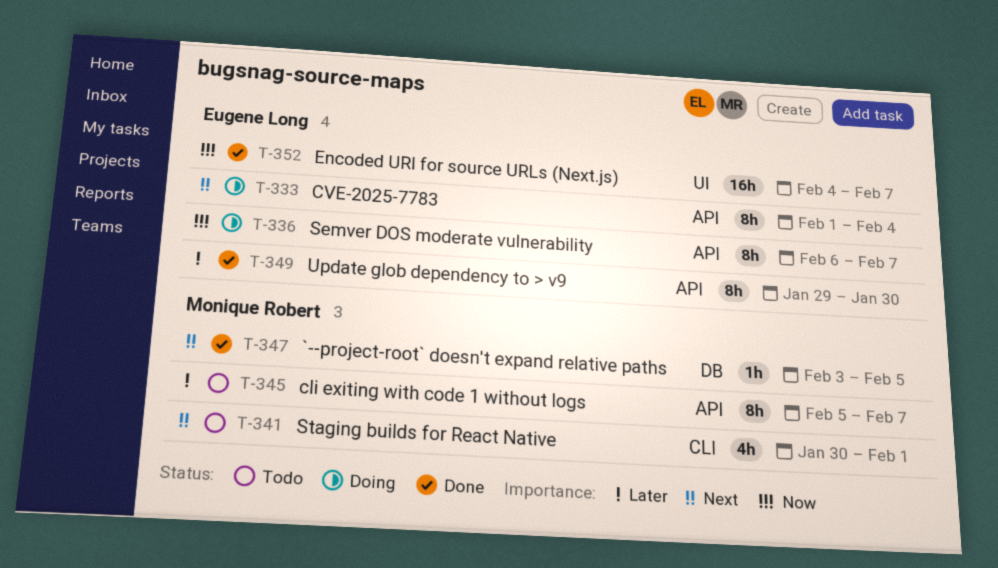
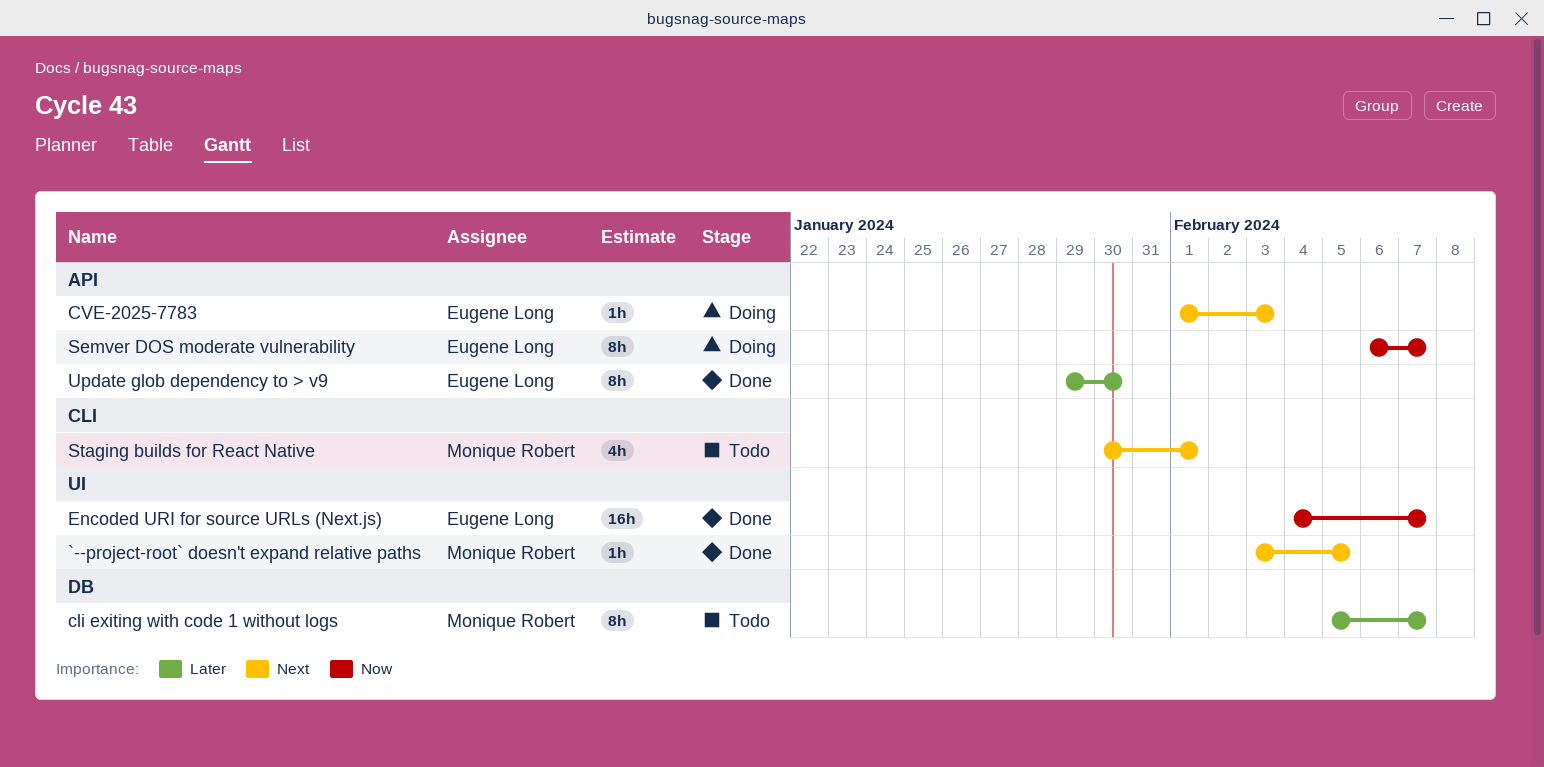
`--project-root` doesn't expand relative paths, label: DB -> UI
cli exiting with code 1 without logs, label: API -> DB
CVE-2025-7783, estimate: 8h -> 1h
CVE-2025-7783, due: Feb 4 -> Feb 3

